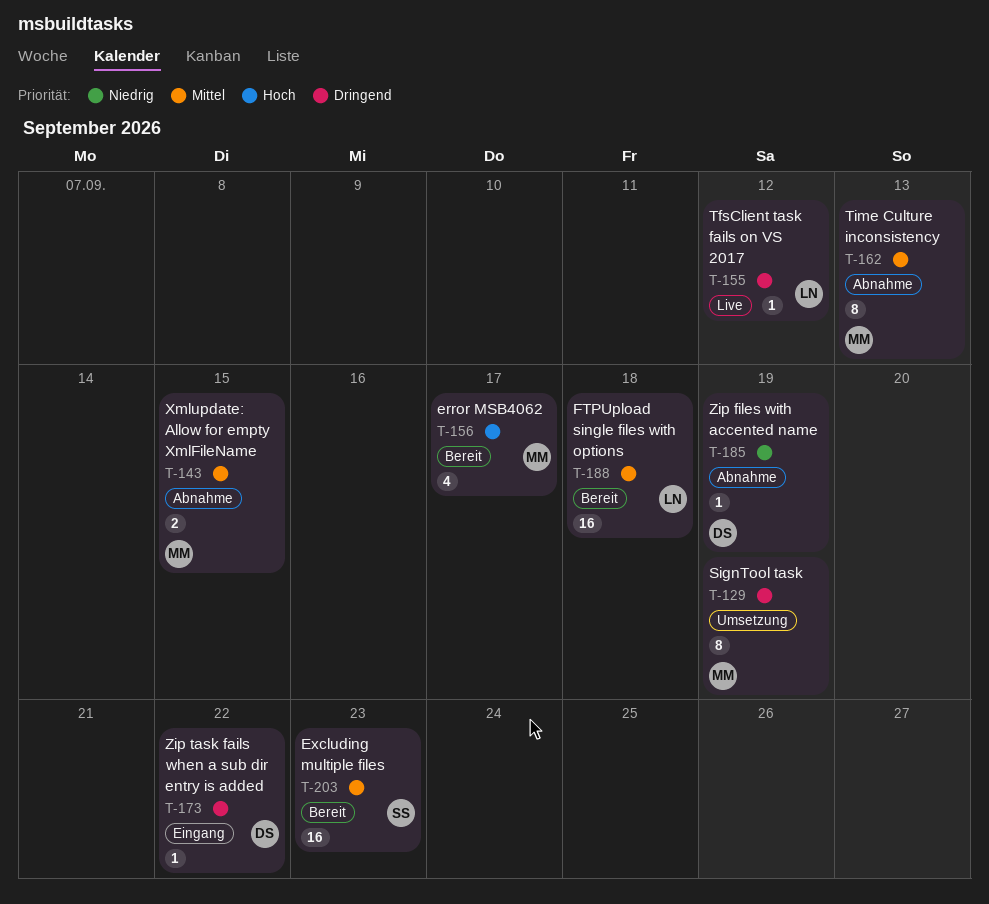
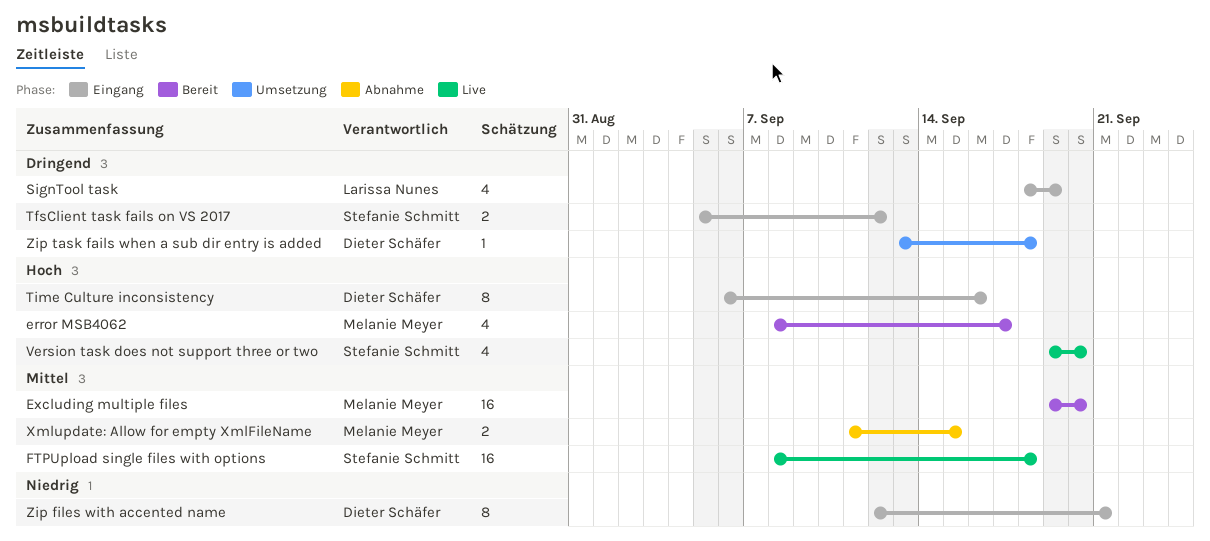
Excluding multiple files, owner: Stefanie Schmitt -> Melanie Meyer
Excluding multiple files, due: Sep 23 -> Sep 20
FTPUpload single files with options, status: Bereit -> Live
FTPUpload single files with options, owner: Larissa Nunes -> Stefanie Schmitt
SignTool task, status: Umsetzung -> Eingang
SignTool task, owner: Melanie Meyer -> Larissa Nunes
SignTool task, estimate: 8 -> 4
TfsClient task fails on VS 2017, status: Live -> Eingang
TfsClient task fails on VS 2017, owner: Larissa Nunes -> Stefanie Schmitt
TfsClient task fails on VS 2017, estimate: 1 -> 2
Time Culture inconsistency, status: Abnahme -> Eingang
Time Culture inconsistency, owner: Melanie Meyer -> Dieter Schäfer
Time Culture inconsistency, priority: Mittel -> Hoch
Time Culture inconsistency, due: Sep 13 -> Sep 16
Version task does not support three or two: none -> present
Zip files with accented name, status: Abnahme -> Eingang
Zip files with accented name, estimate: 1 -> 8
Zip files with accented name, due: Sep 19 -> Sep 21
Zip task fails when a sub dir entry is added, status: Eingang -> Umsetzung
Zip task fails when a sub dir entry is added, due: Sep 22 -> Sep 18

